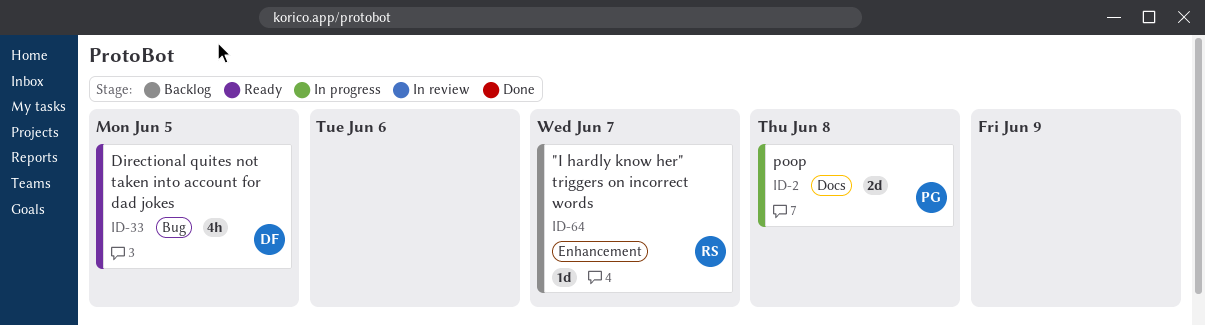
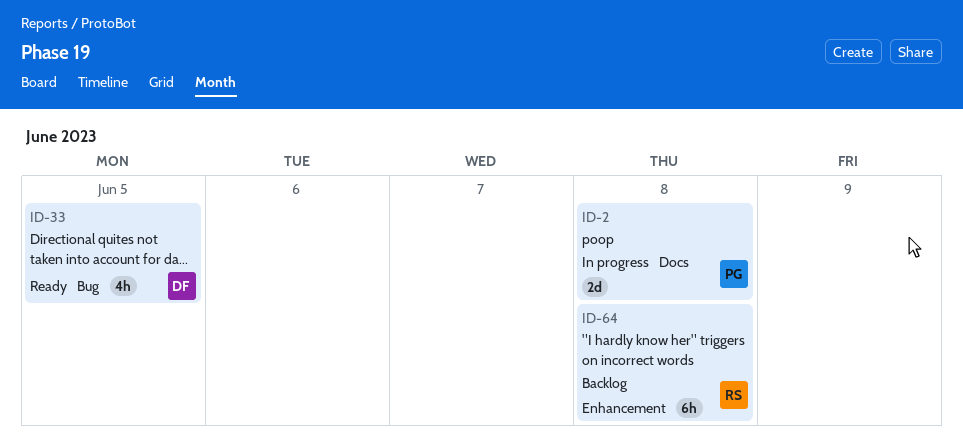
ID-64, estimate: 1d -> 6h
ID-64, due: Jun 7 -> Jun 8

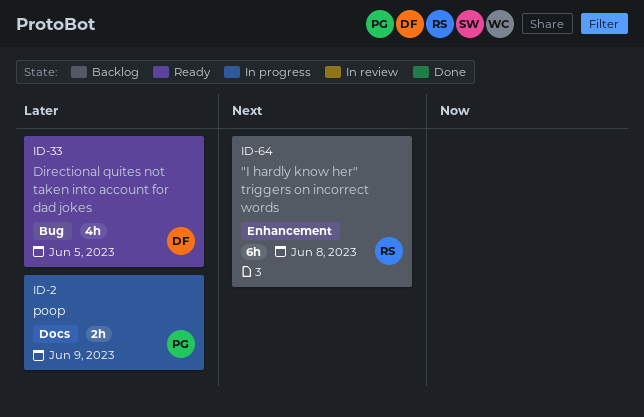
ID-2, estimate: 2d -> 2h
ID-2, due: Jun 8 -> Jun 9

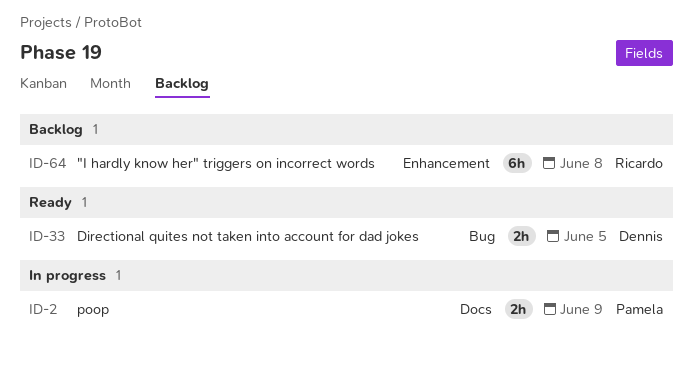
ID-33, estimate: 4h -> 2h

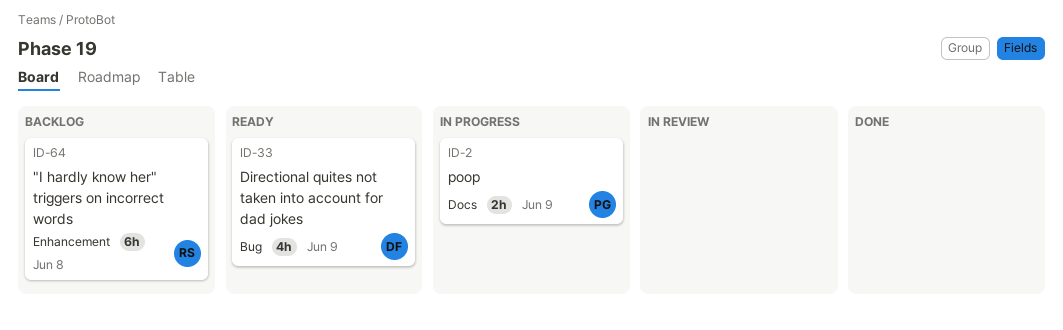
ID-33, estimate: 2h -> 4h
ID-33, due: Jun 5 -> Jun 9

